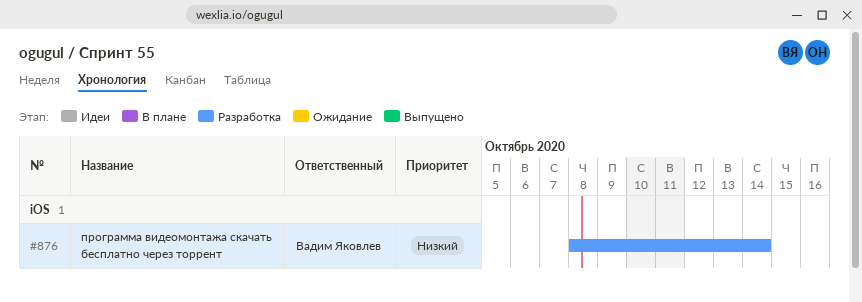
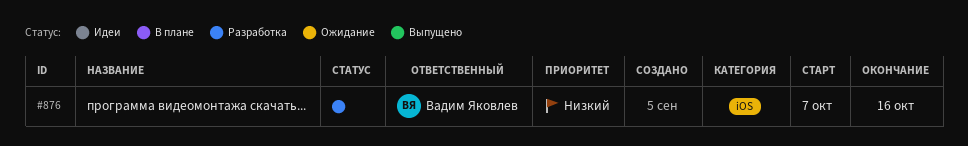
#876, start: Oct 8 -> Oct 7
#876, due: Oct 14 -> Oct 16

